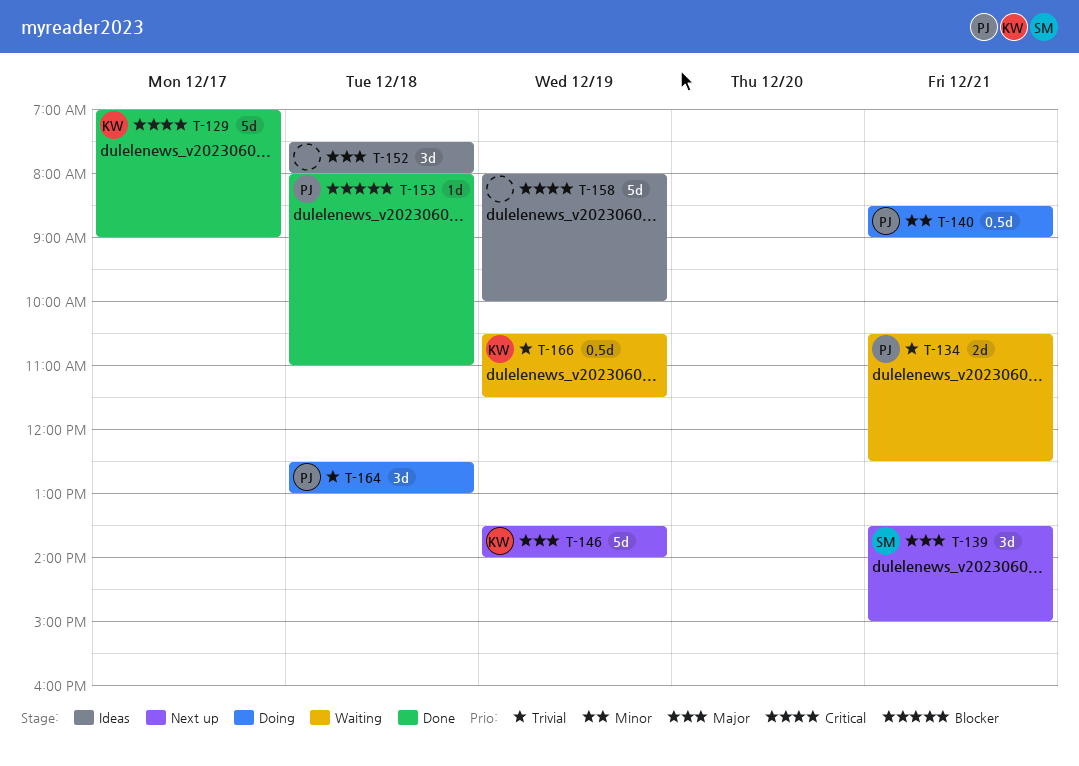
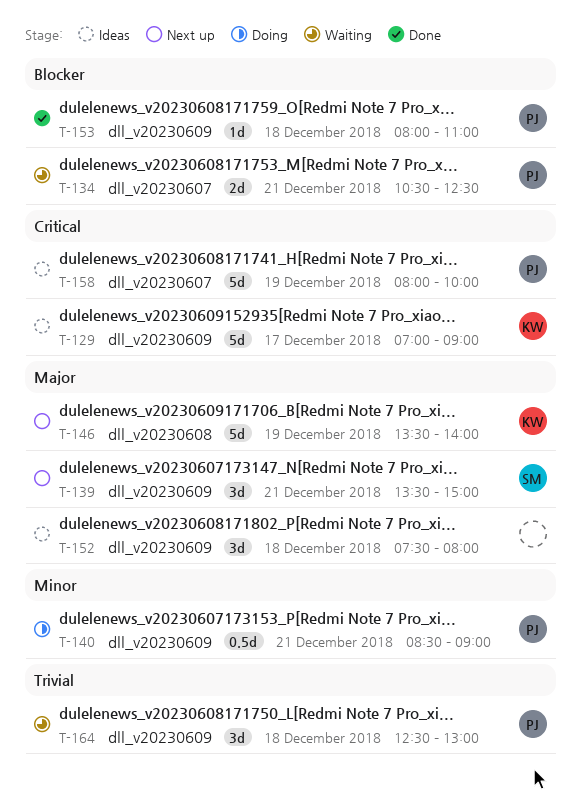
T-129, status: Done -> Ideas
T-134, priority: Trivial -> Blocker
T-158, owner: none -> PJ
T-164, status: Doing -> Waiting
T-166: present -> none

